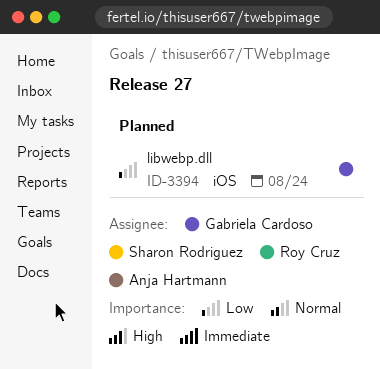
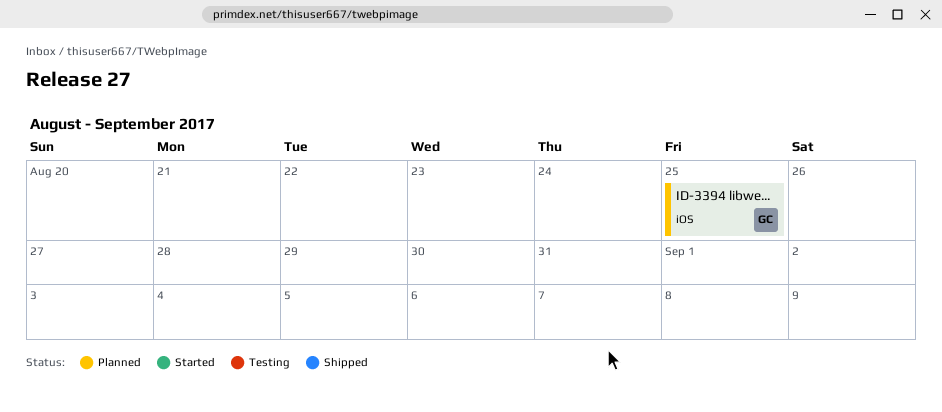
ID-3394, due: Aug 24 -> Aug 25

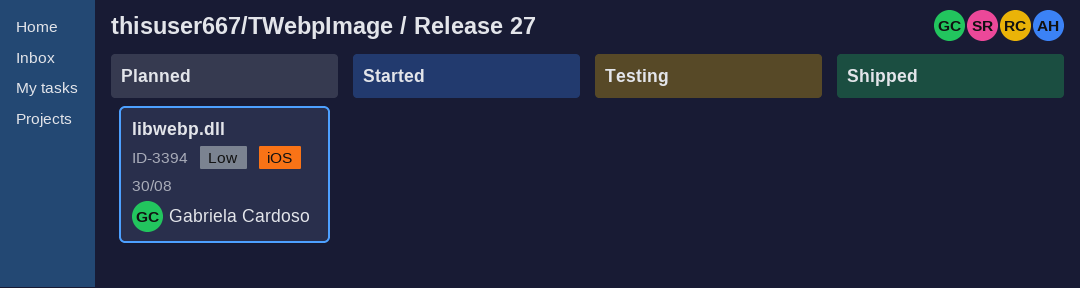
ID-3394, due: Aug 25 -> Aug 30

